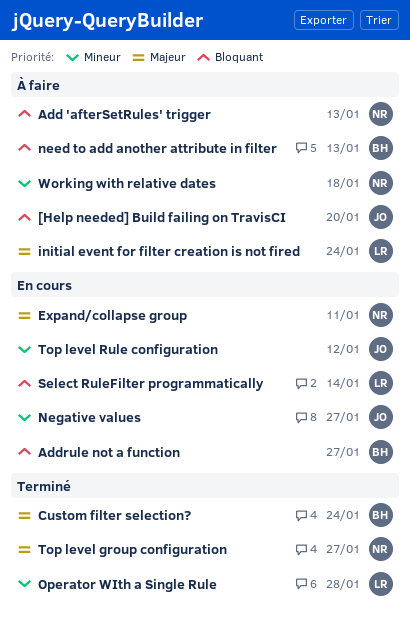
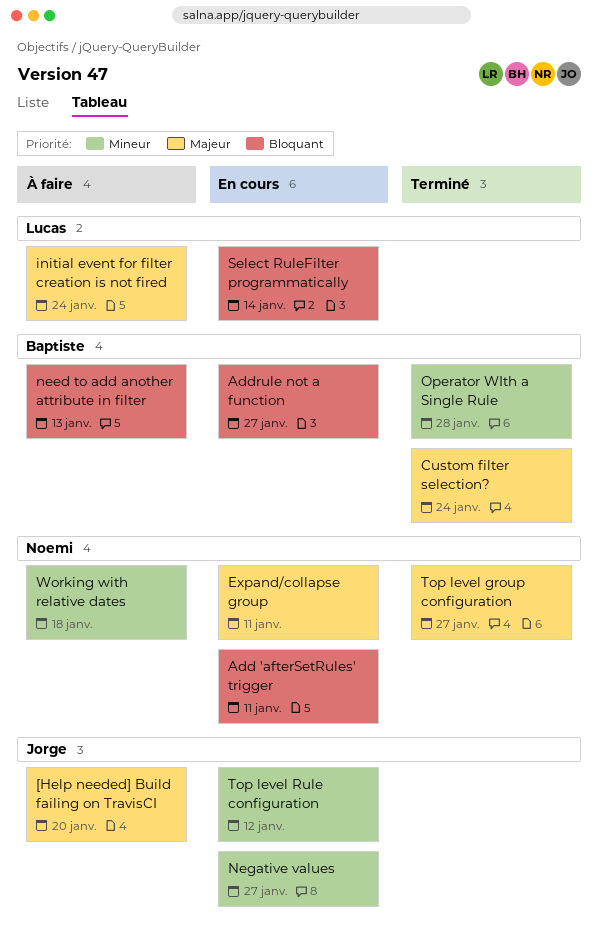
[Help needed] Build failing on TravisCI, priority: Bloquant -> Majeur
Add 'afterSetRules' trigger, status: À faire -> En cours
Add 'afterSetRules' trigger, due: Jan 13 -> Jan 11
Operator WIth a Single Rule, owner: Lucas -> Baptiste

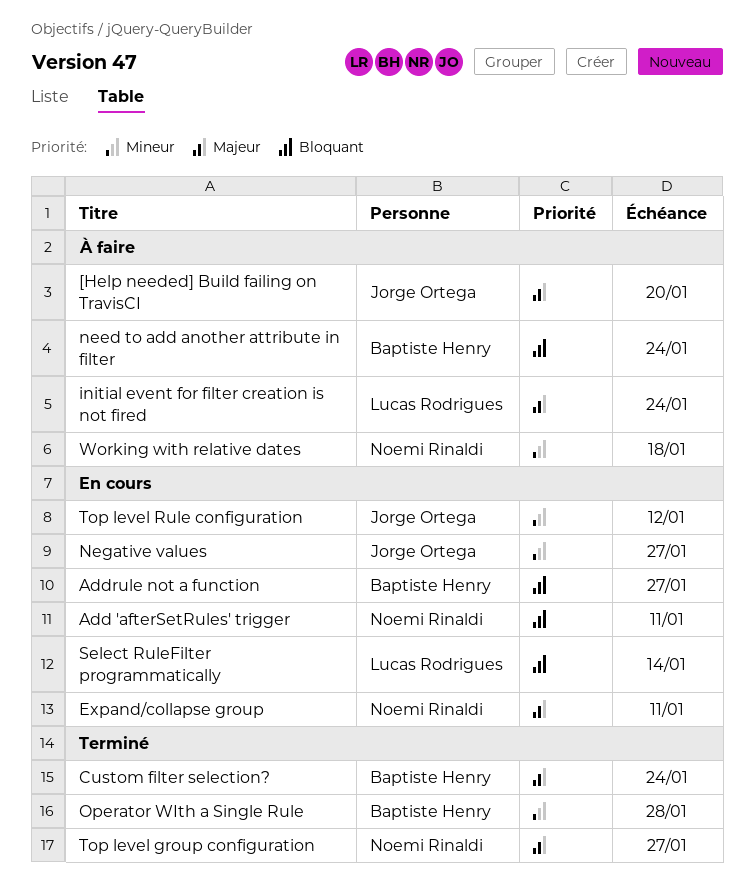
need to add another attribute in filter, due: Jan 13 -> Jan 24

